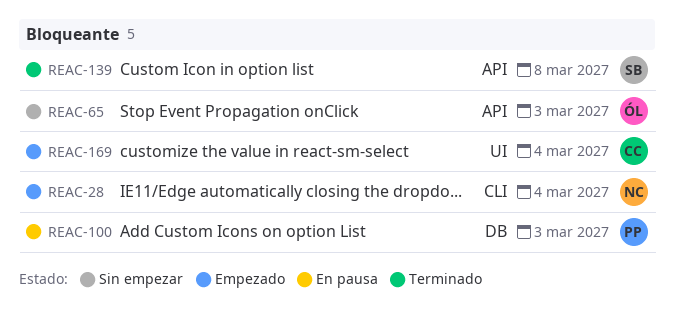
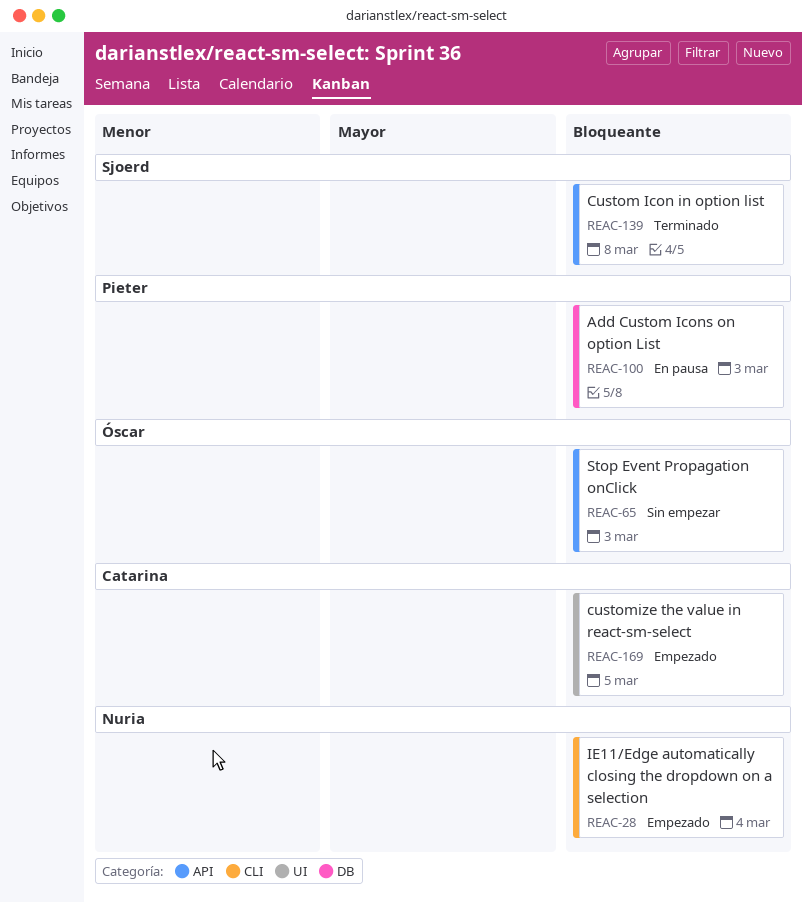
REAC-169, due: Mar 4 -> Mar 5

